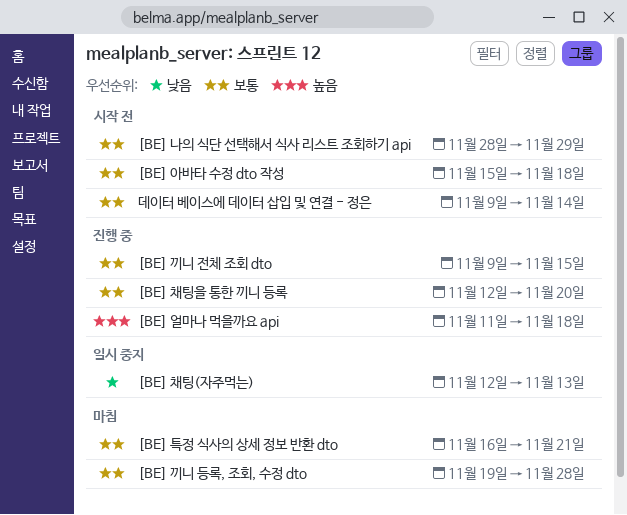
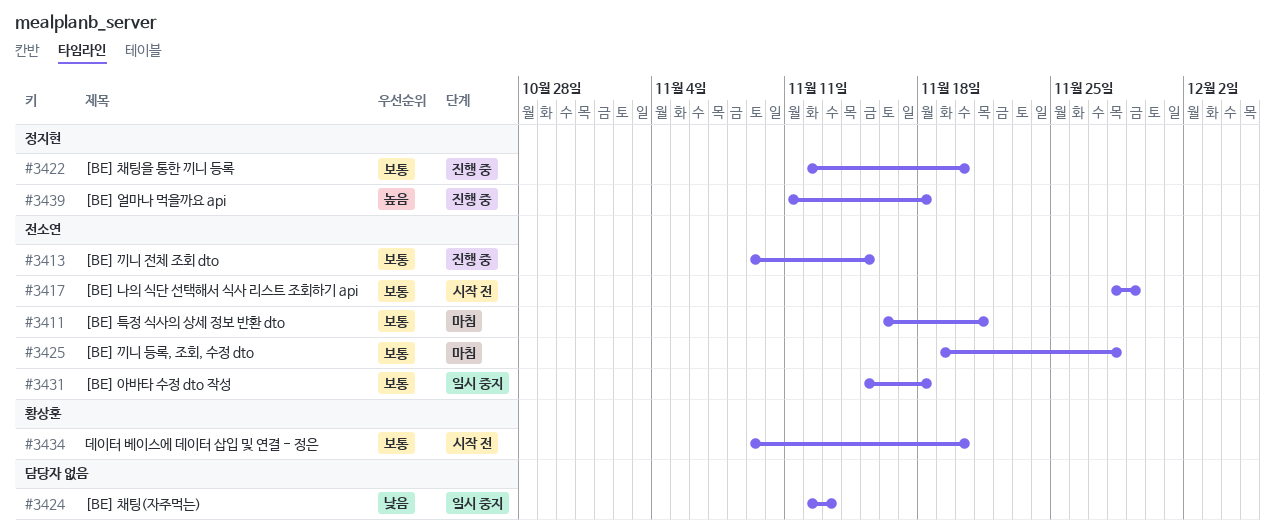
[BE] 아바타 수정 dto 작성, status: 시작 전 -> 일시 중지
데이터 베이스에 데이터 삽입 및 연결 - 정은, due: Nov 14 -> Nov 20

